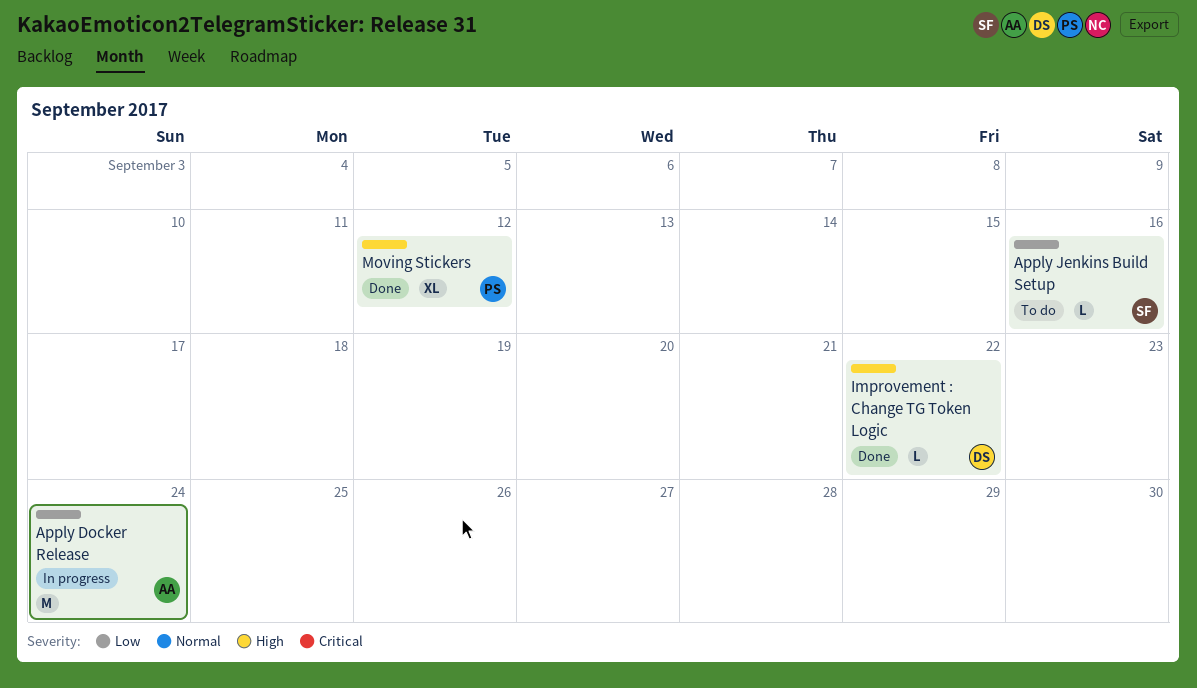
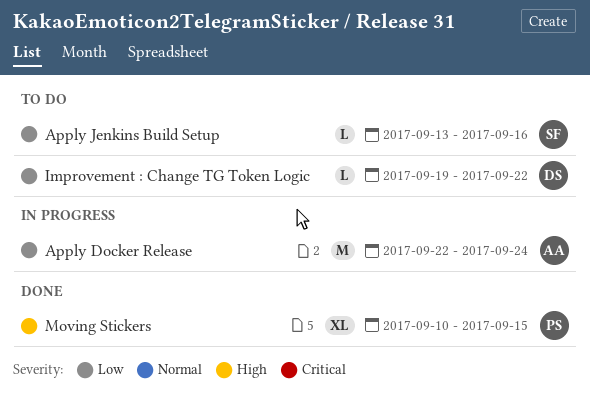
Improvement : Change TG Token Logic, status: Done -> To do
Improvement : Change TG Token Logic, priority: High -> Low
Moving Stickers, due: Sep 12 -> Sep 15

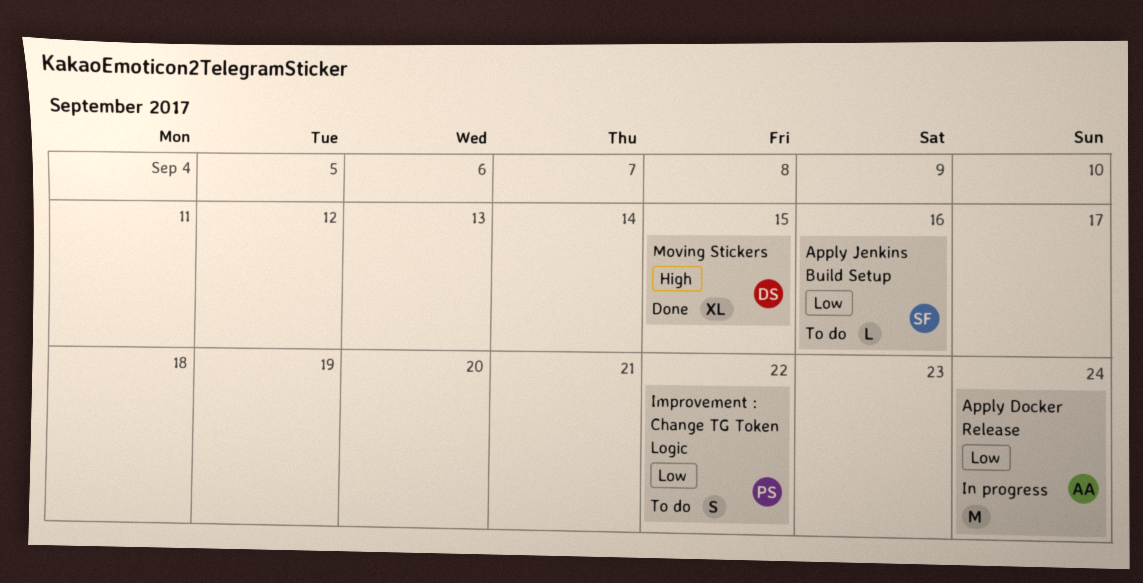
Improvement : Change TG Token Logic, owner: DS -> PS
Improvement : Change TG Token Logic, estimate: L -> S
Moving Stickers, owner: PS -> DS

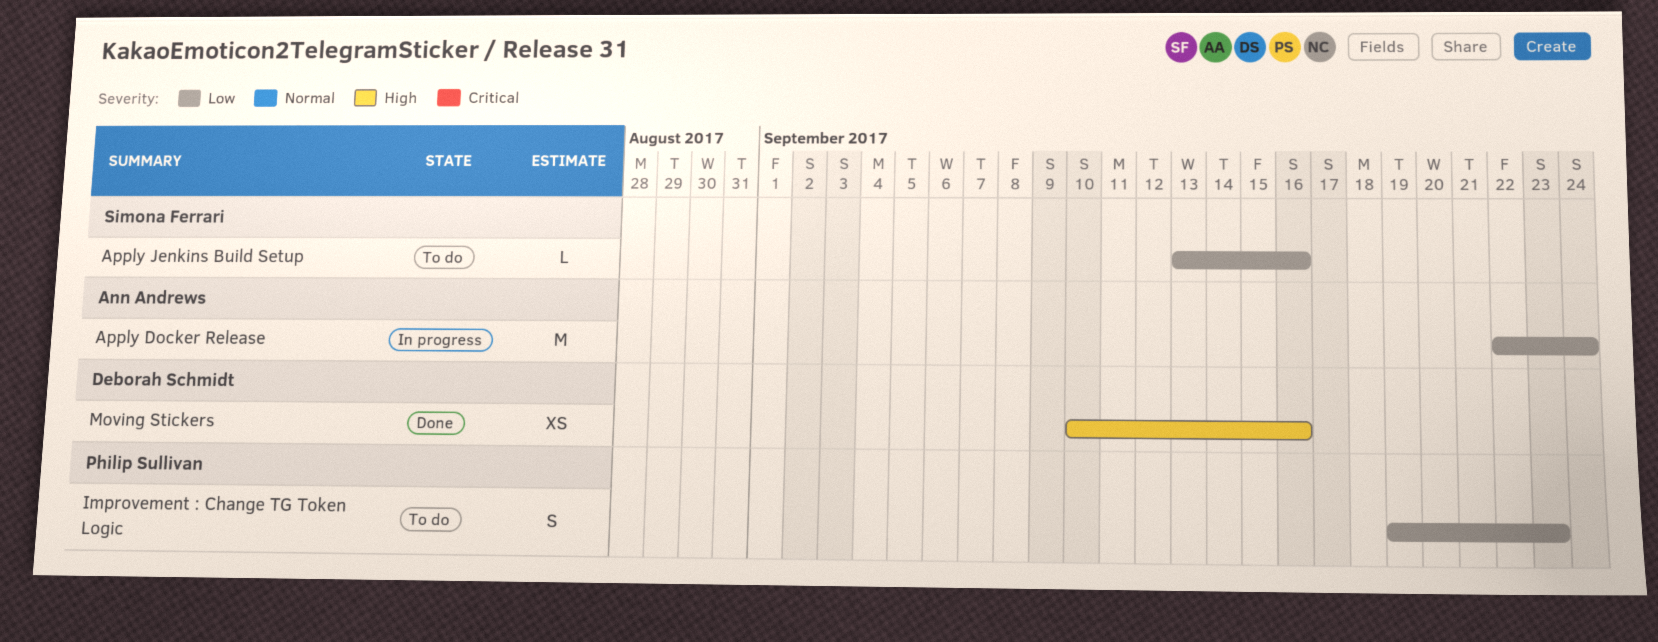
Improvement : Change TG Token Logic, due: Sep 22 -> Sep 23
Moving Stickers, estimate: XL -> XS
Moving Stickers, due: Sep 15 -> Sep 16

